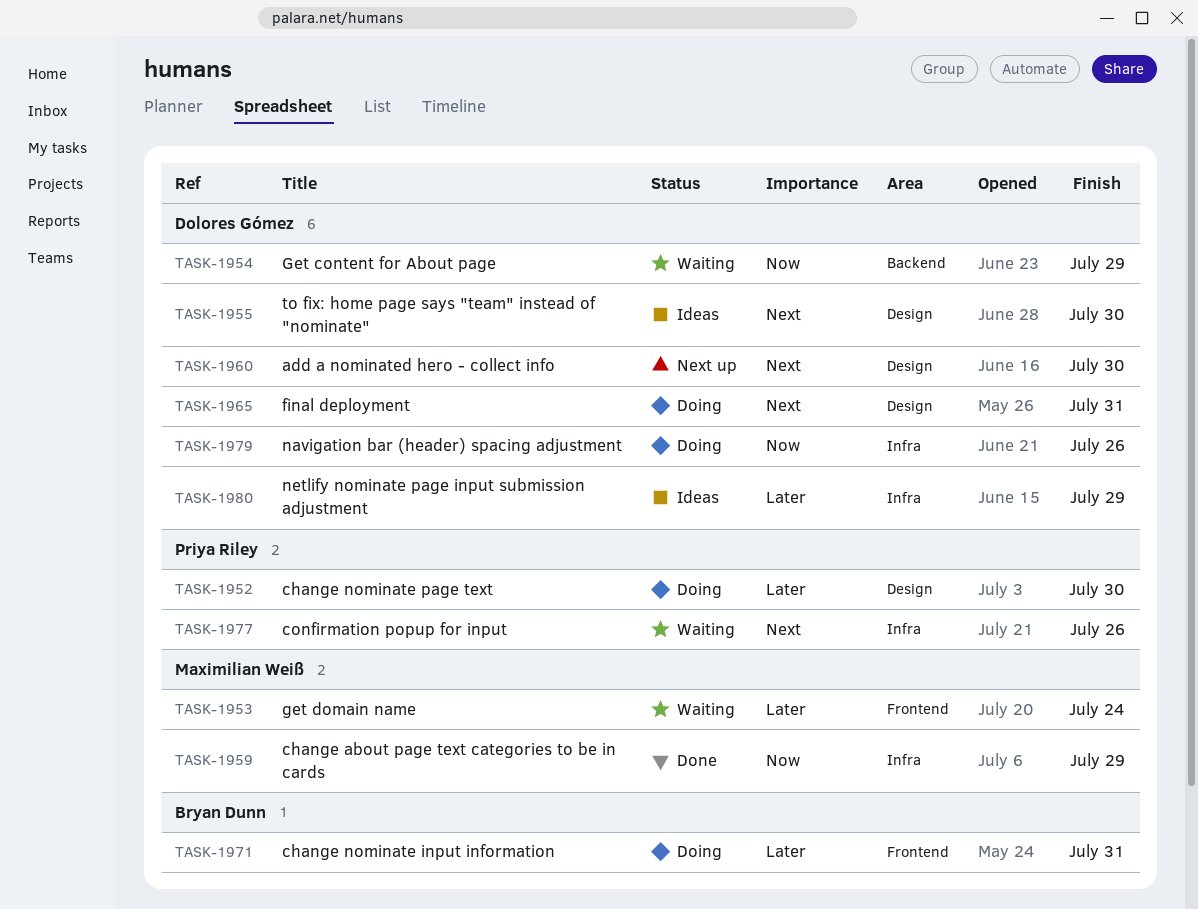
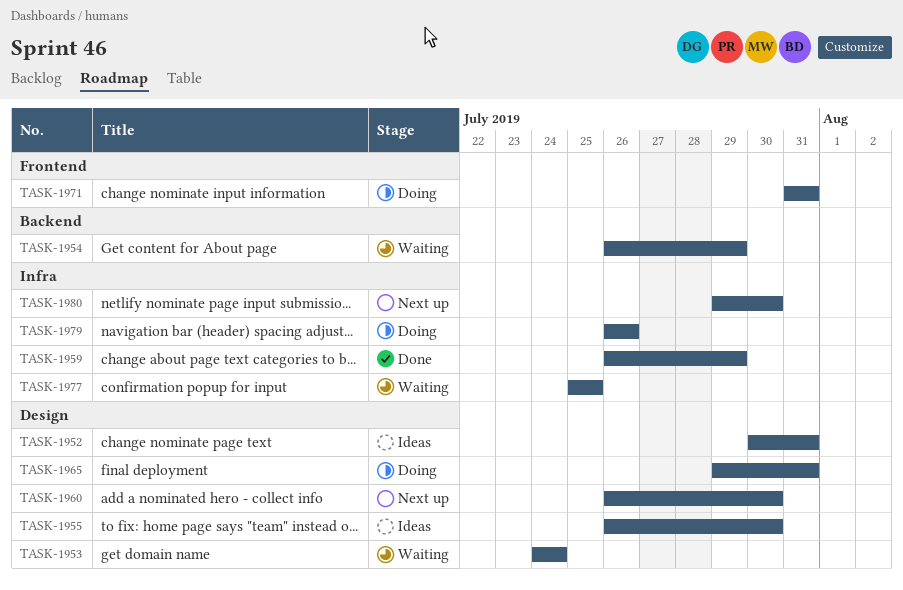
TASK-1952, status: Doing -> Ideas
TASK-1952, due: Jul 30 -> Jul 31
TASK-1953, label: Frontend -> Design
TASK-1977, due: Jul 26 -> Jul 25
TASK-1980, status: Ideas -> Next up
TASK-1980, due: Jul 29 -> Jul 30

